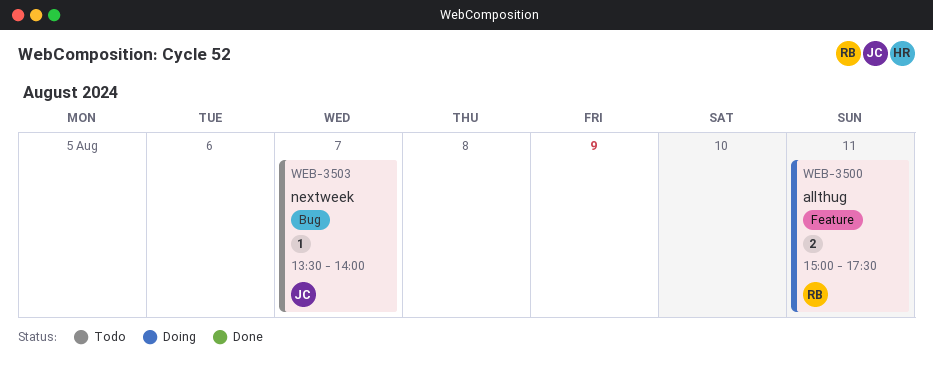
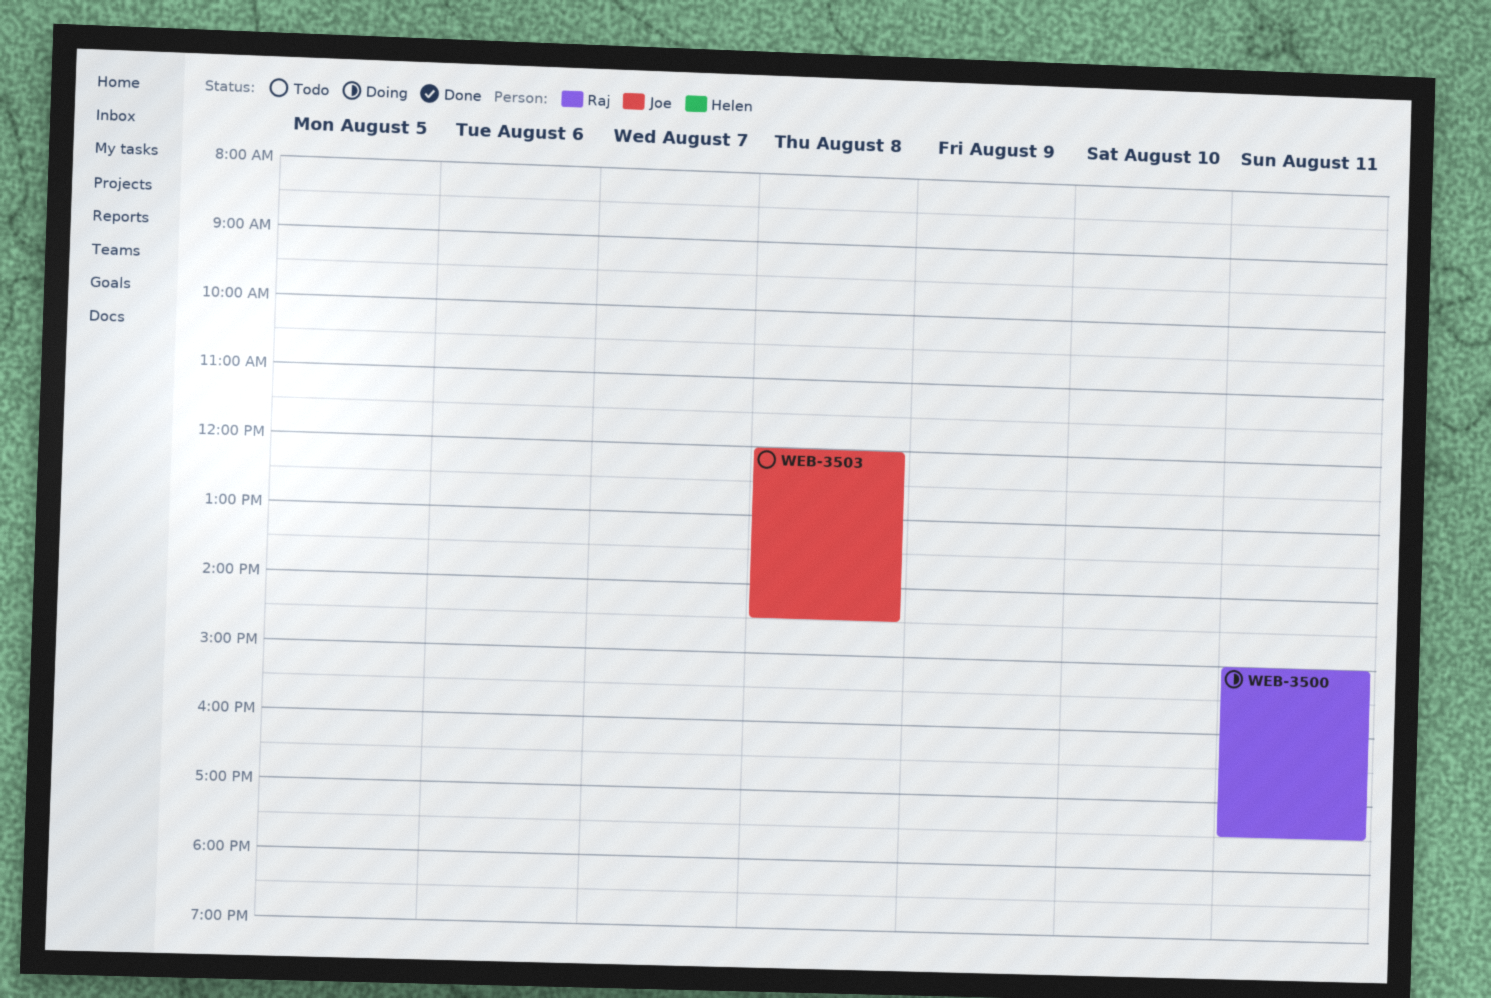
WEB-3503, day: Aug 7 -> Aug 8
WEB-3503, begins: 13:30 -> 12:00
WEB-3503, ends: 14:00 -> 14:30

